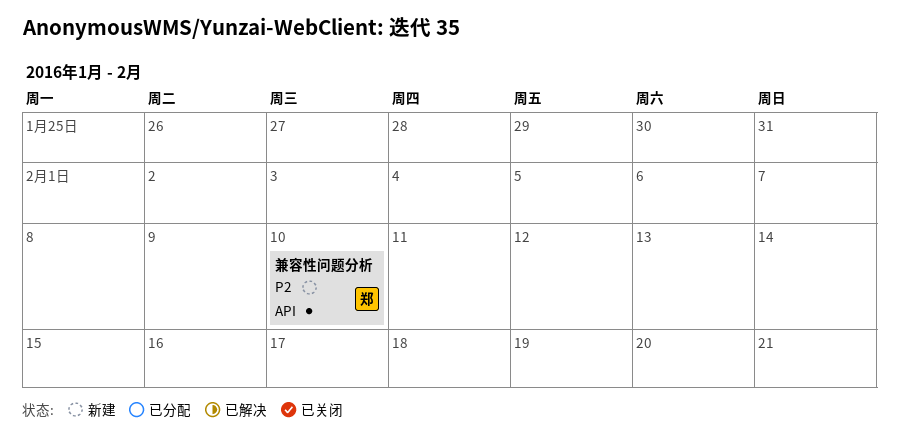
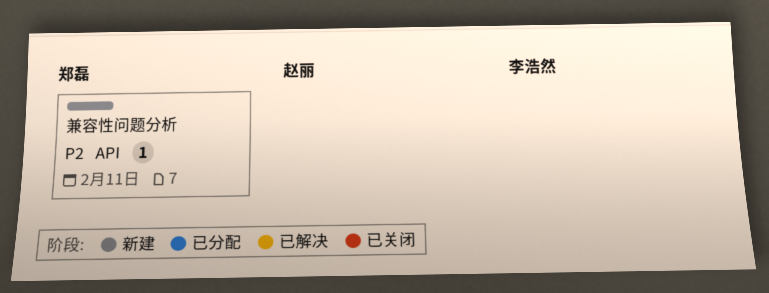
兼容性问题分析, due: Feb 10 -> Feb 11

